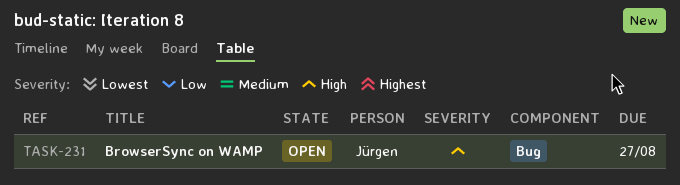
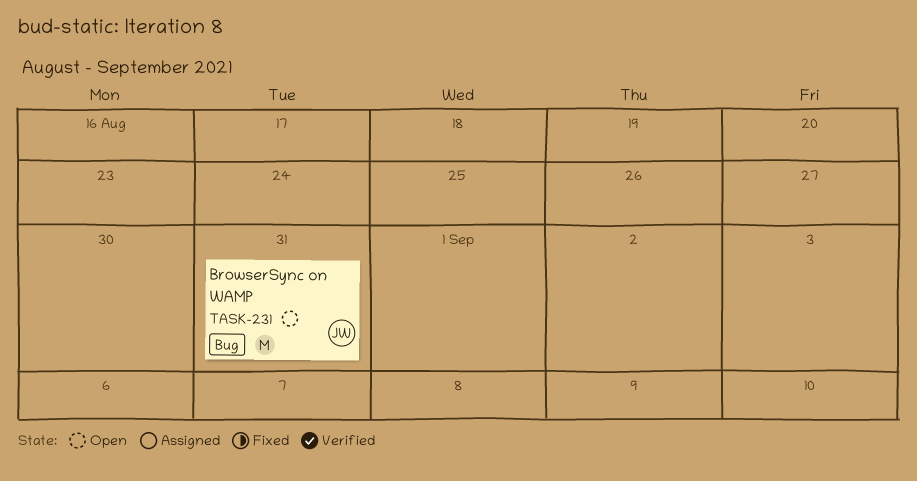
TASK-231, due: Aug 27 -> Aug 31

